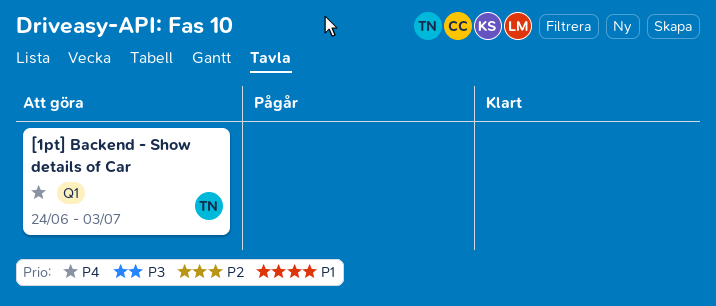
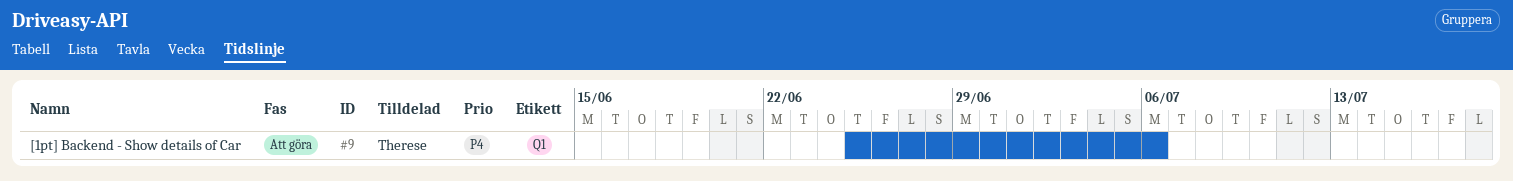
[1pt] Backend - Show details of Car, start: Jun 24 -> Jun 25
[1pt] Backend - Show details of Car, due: Jul 3 -> Jul 6

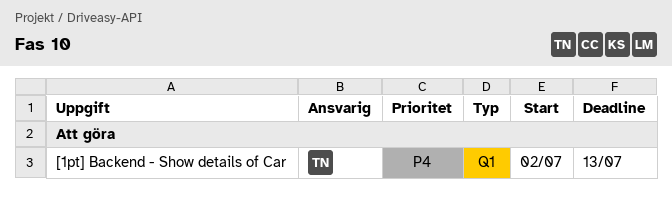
[1pt] Backend - Show details of Car, start: Jun 25 -> Jul 2
[1pt] Backend - Show details of Car, due: Jul 6 -> Jul 13

